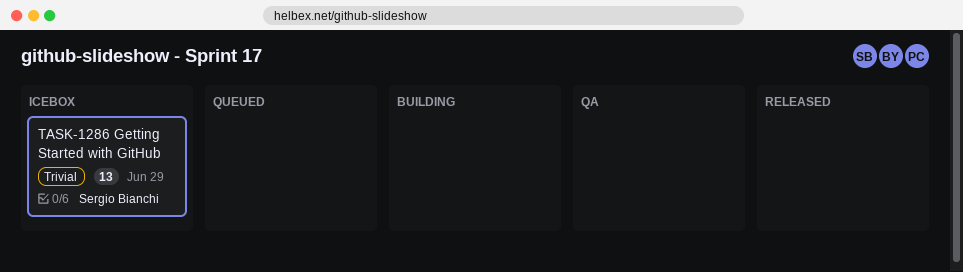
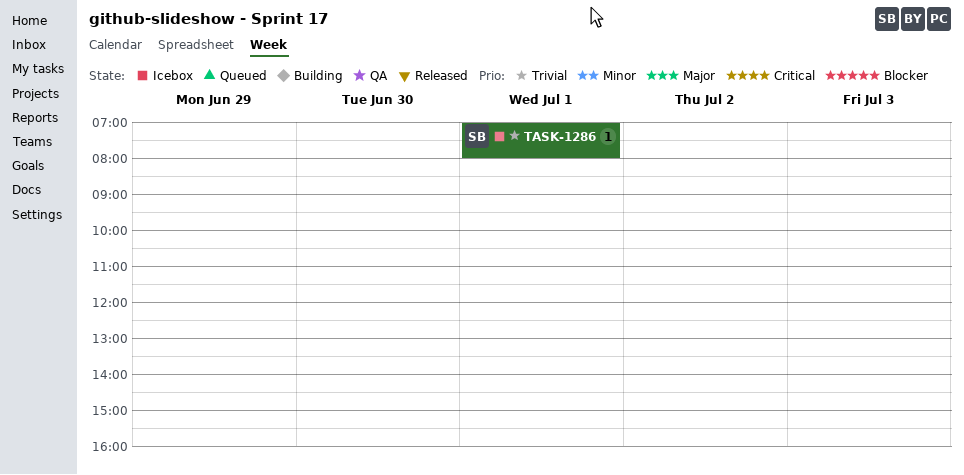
TASK-1286, estimate: 13 -> 1
TASK-1286, day: Jun 29 -> Jul 1

